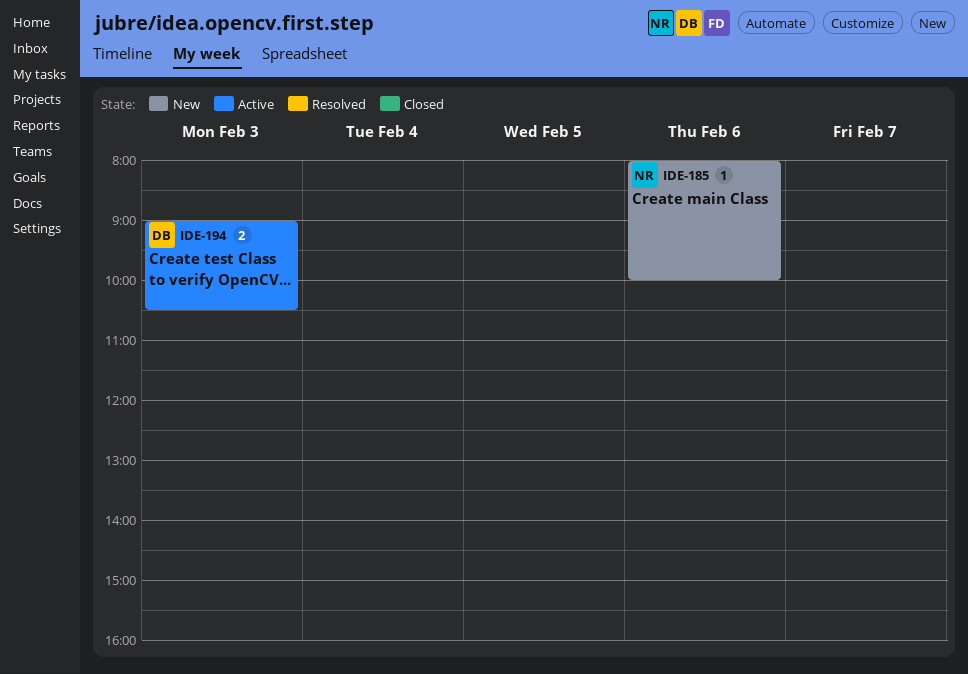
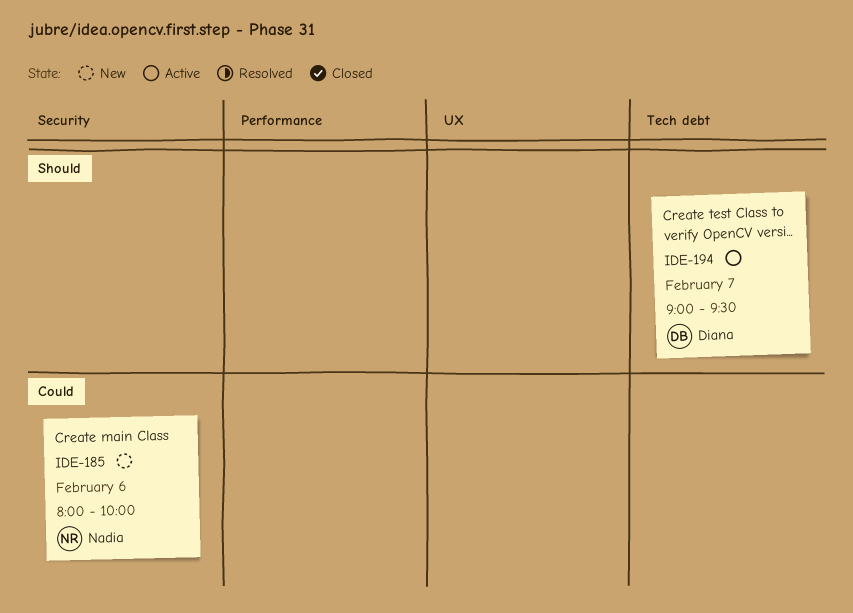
IDE-194, day: Feb 3 -> Feb 7
IDE-194, ends: 10:30 -> 09:30

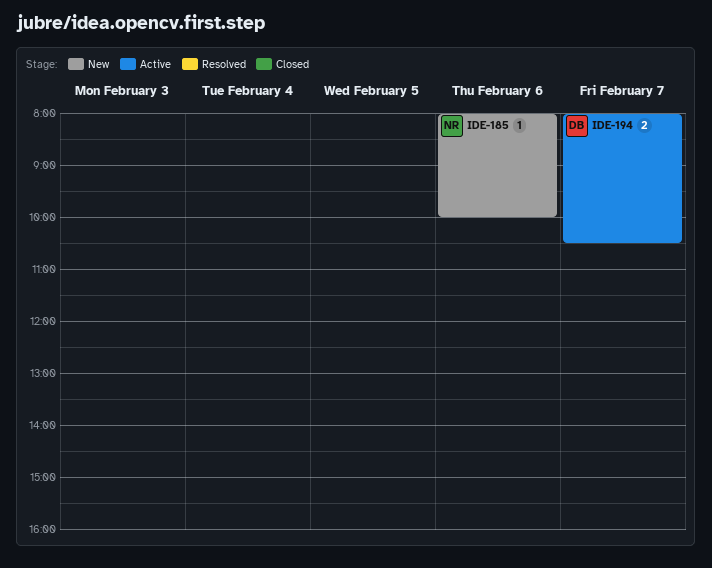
IDE-194, begins: 09:00 -> 08:00
IDE-194, ends: 09:30 -> 10:30

